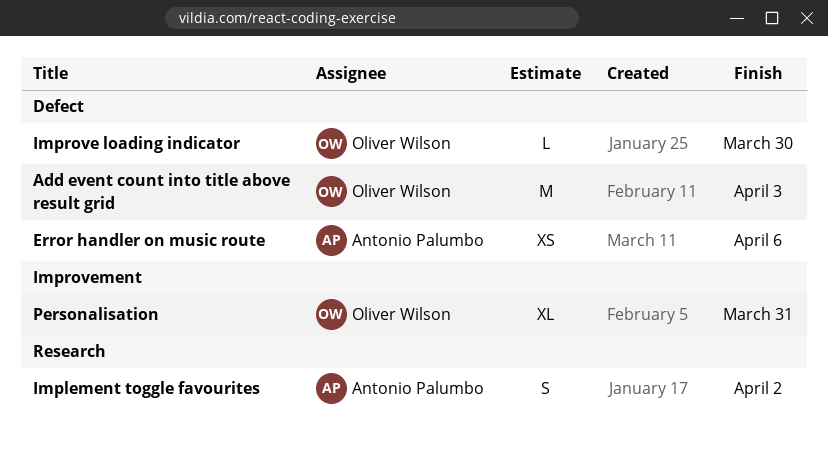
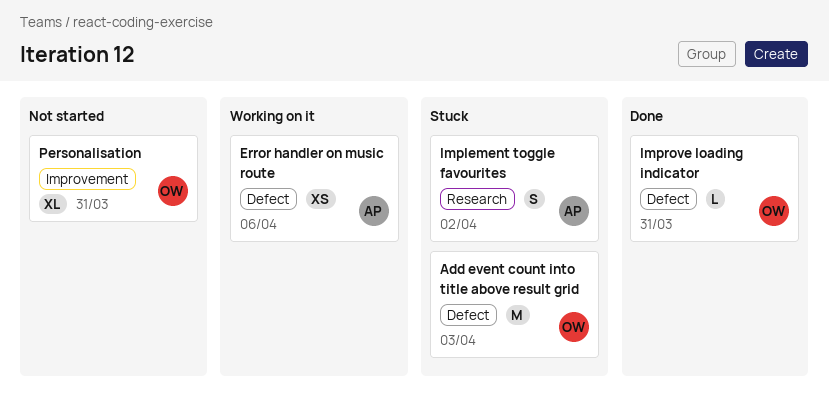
Improve loading indicator, due: Mar 30 -> Mar 31

